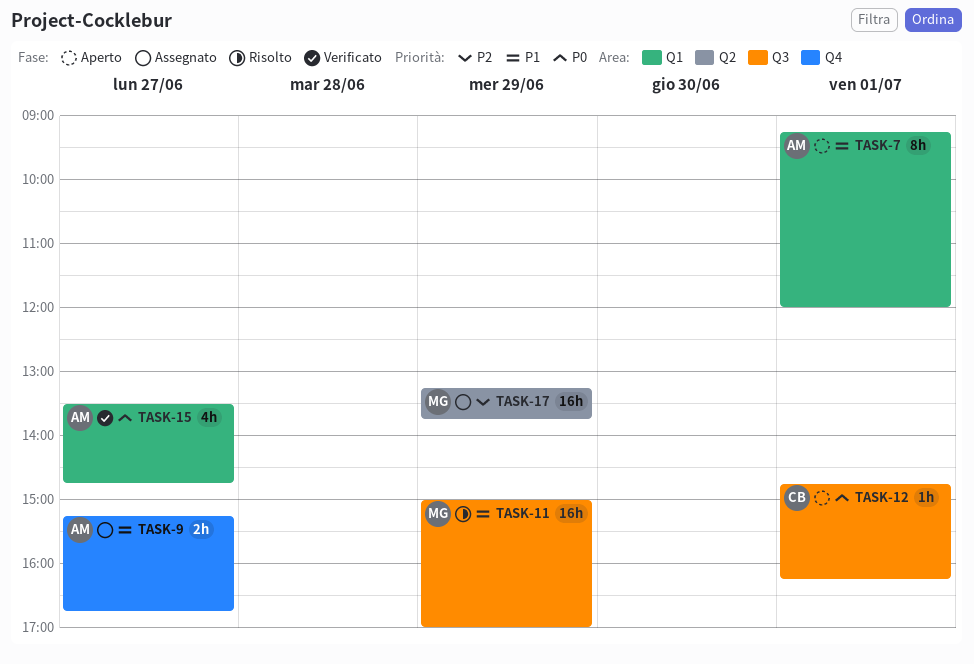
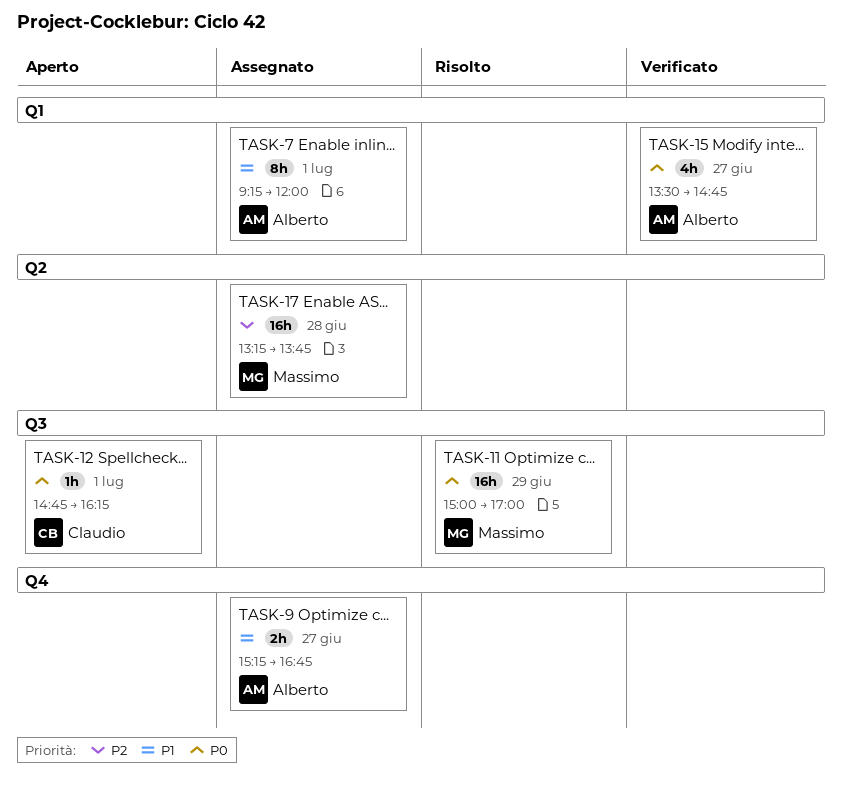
TASK-7, status: Aperto -> Assegnato
TASK-11, priority: P1 -> P0
TASK-17, day: Jun 29 -> Jun 28

